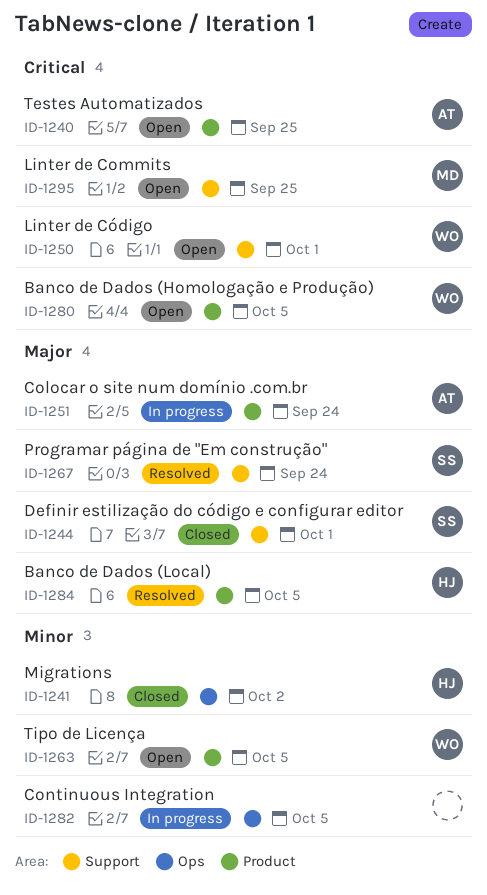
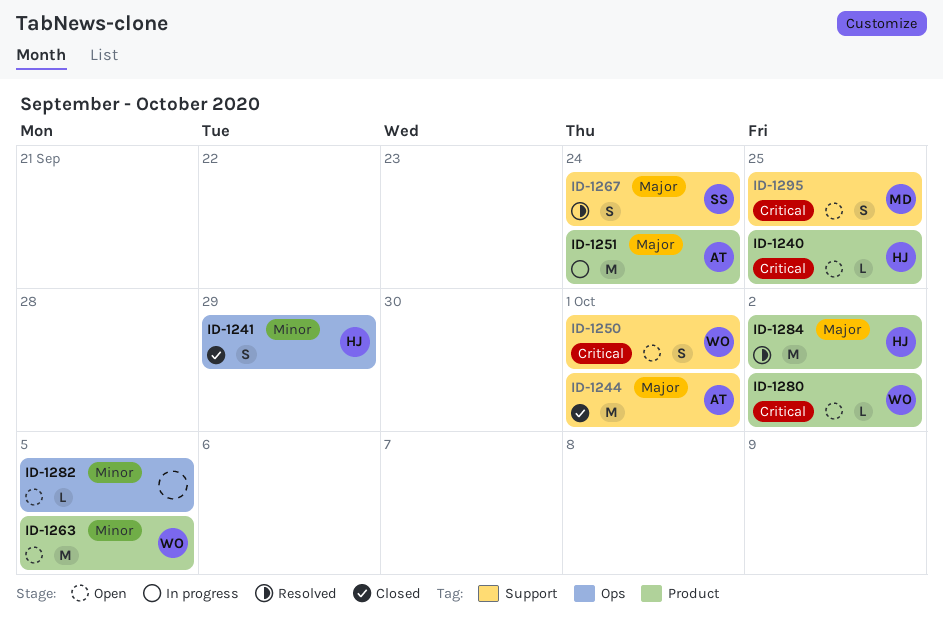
ID-1240, owner: AT -> HJ
ID-1241, due: Oct 2 -> Sep 29
ID-1244, owner: SS -> AT
ID-1280, due: Oct 5 -> Oct 2
ID-1282, status: In progress -> Open
ID-1284, due: Oct 5 -> Oct 2

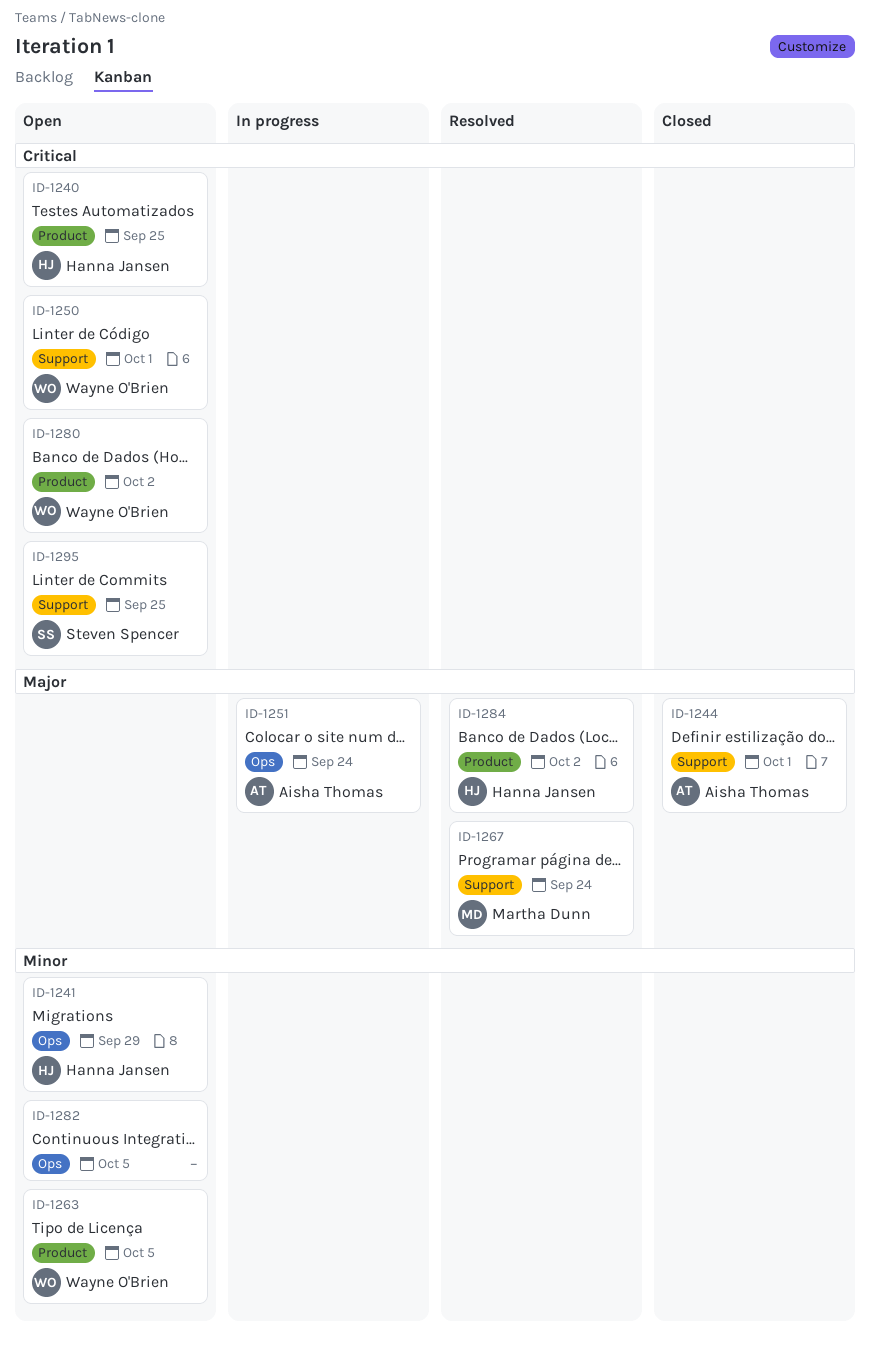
ID-1241, status: Closed -> Open
ID-1251, label: Product -> Ops
ID-1267, owner: Steven Spencer -> Martha Dunn
ID-1295, owner: Martha Dunn -> Steven Spencer

